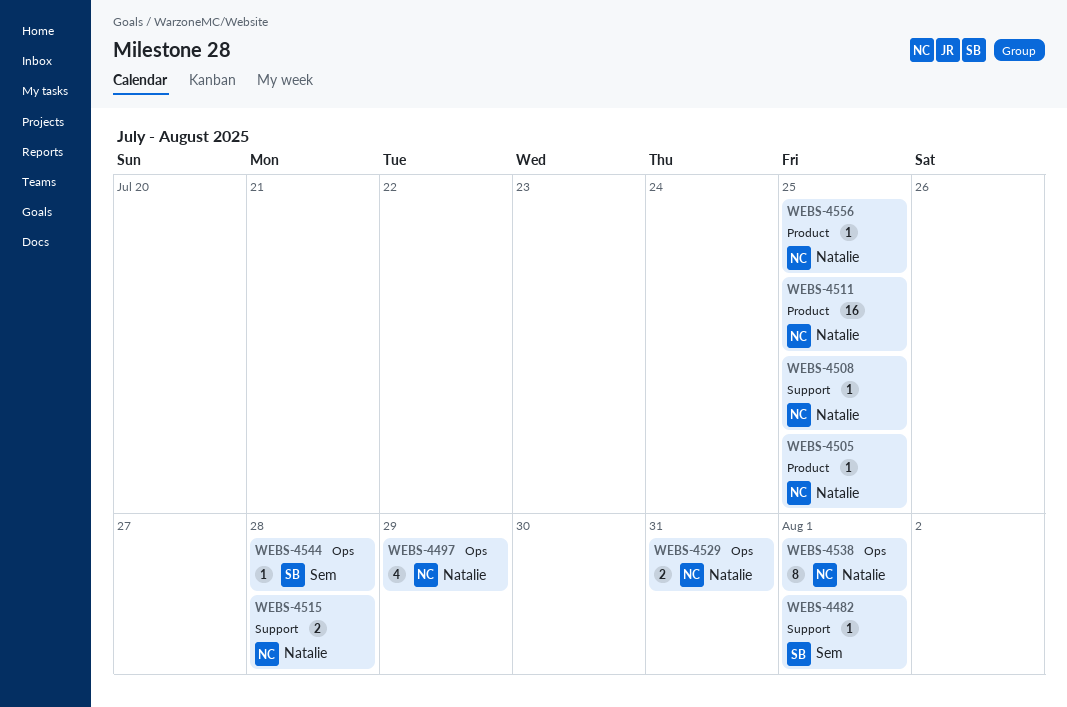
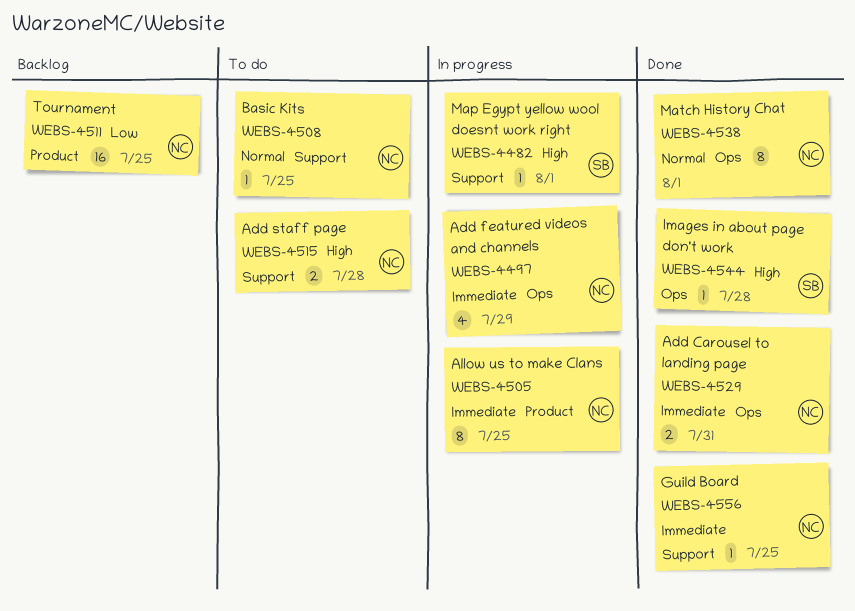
WEBS-4505, estimate: 1 -> 8
WEBS-4556, label: Product -> Support

